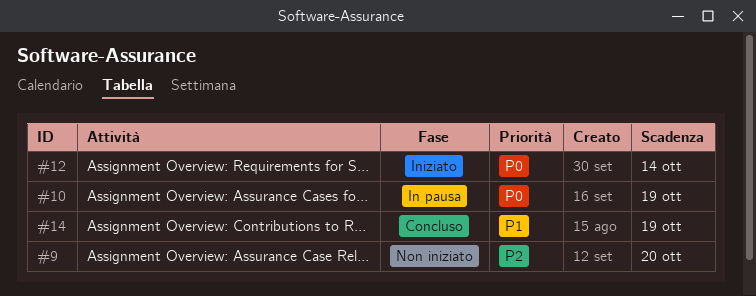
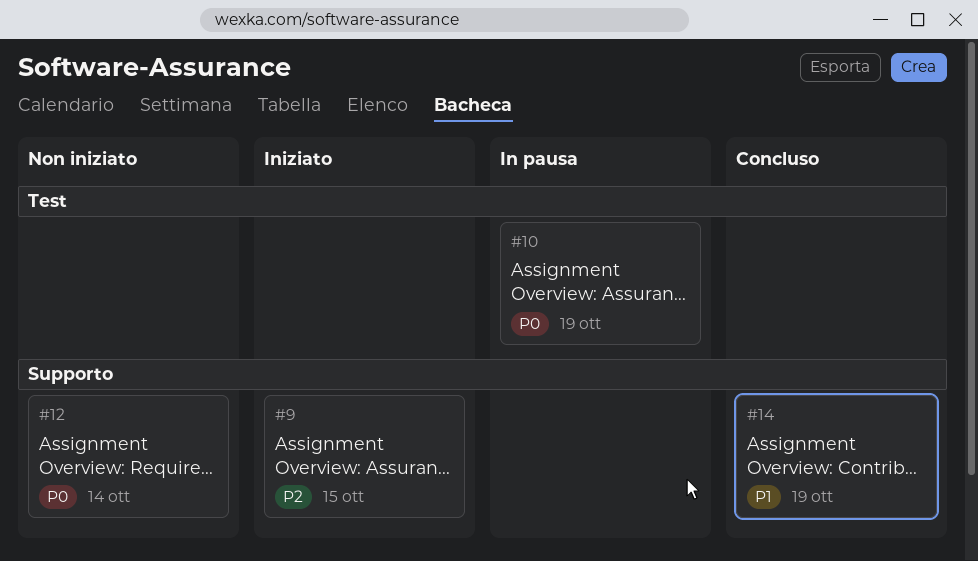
#9, status: Non iniziato -> Iniziato
#9, due: Oct 20 -> Oct 15
#12, status: Iniziato -> Non iniziato

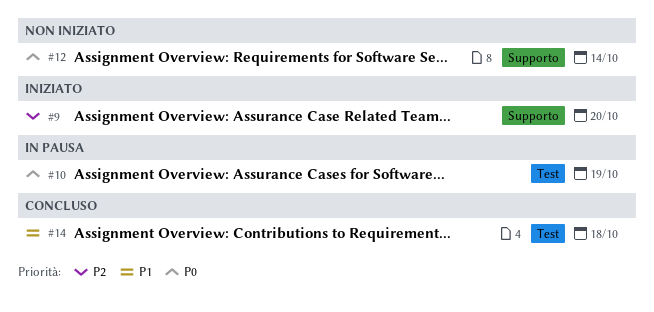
#9, due: Oct 15 -> Oct 20
#14, label: Supporto -> Test
#14, due: Oct 19 -> Oct 18

